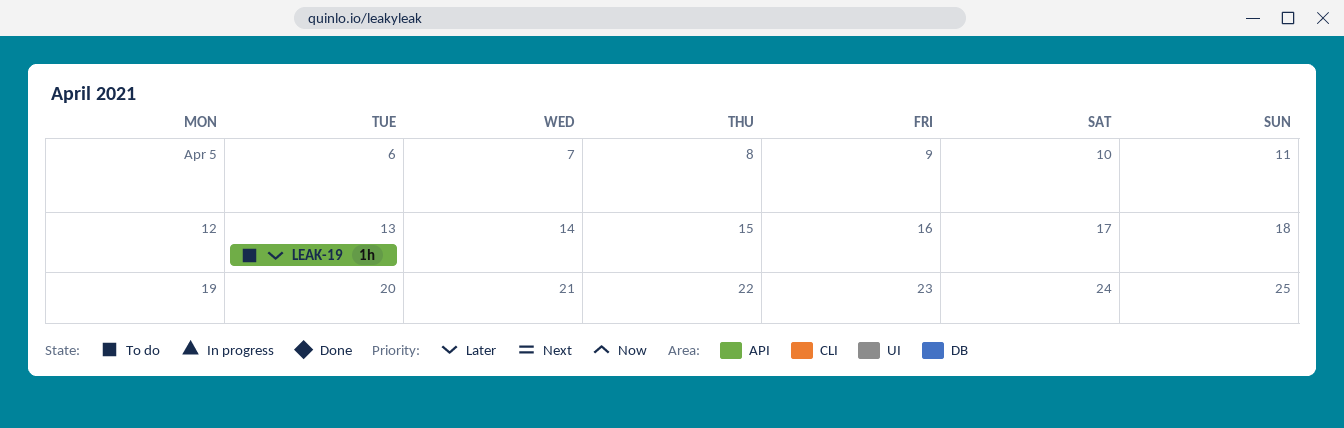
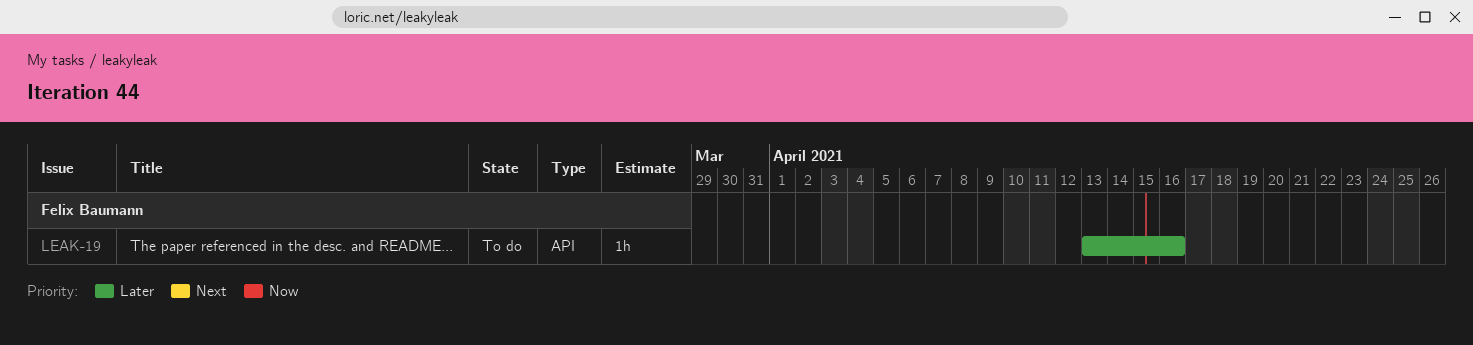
LEAK-19, due: Apr 13 -> Apr 16

